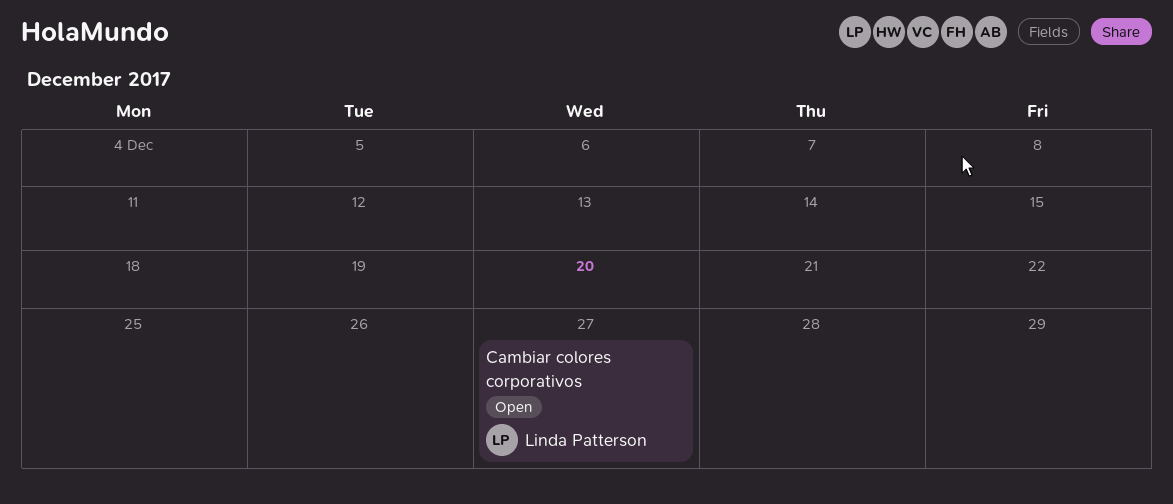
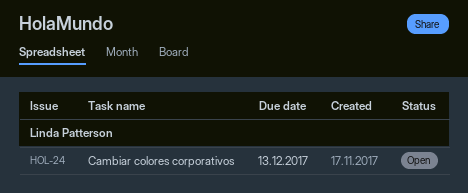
Cambiar colores corporativos, due: Dec 27 -> Dec 13

